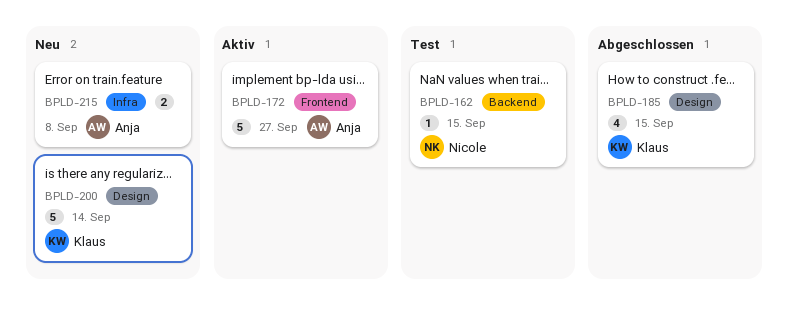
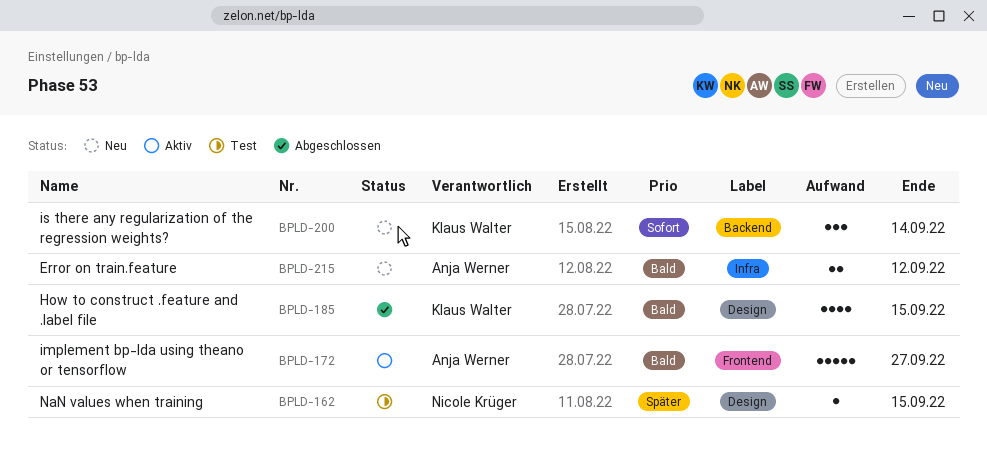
BPLD-162, label: Backend -> Design
BPLD-200, label: Design -> Backend
BPLD-200, estimate: 5 -> 3
BPLD-215, due: Sep 8 -> Sep 12

